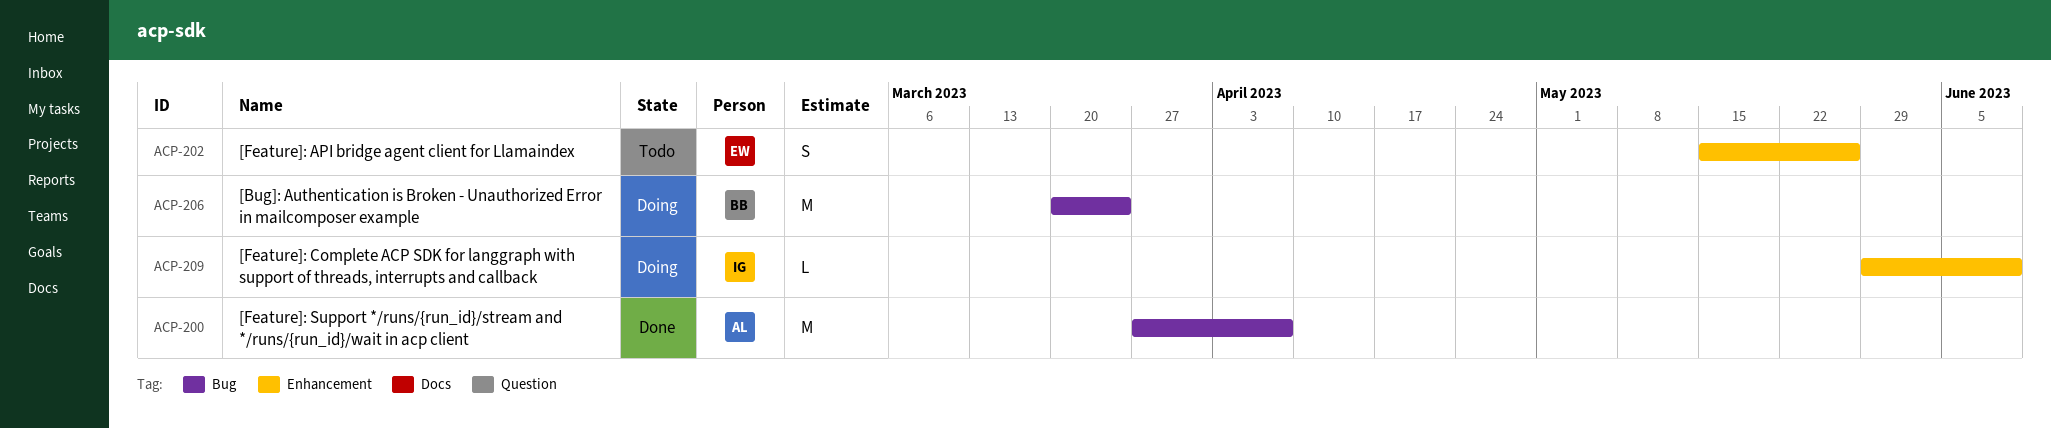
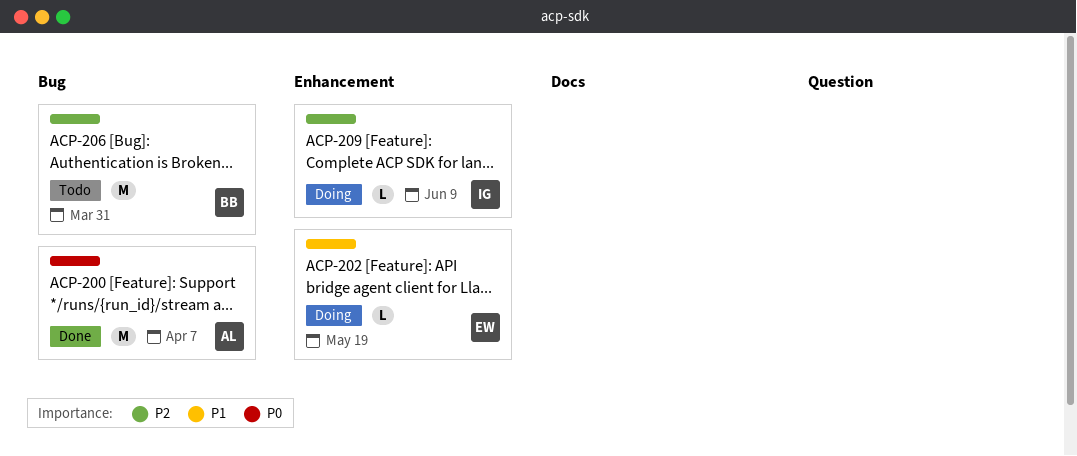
ACP-202, status: Todo -> Doing
ACP-202, estimate: S -> L
ACP-202, due: May 26 -> May 19
ACP-206, status: Doing -> Todo
ACP-206, due: Mar 24 -> Mar 31

